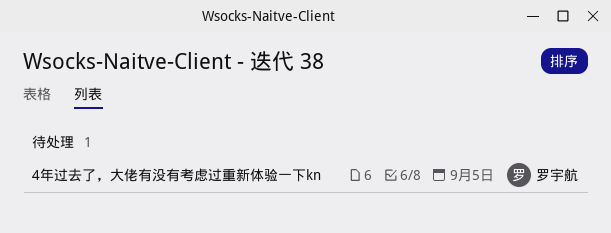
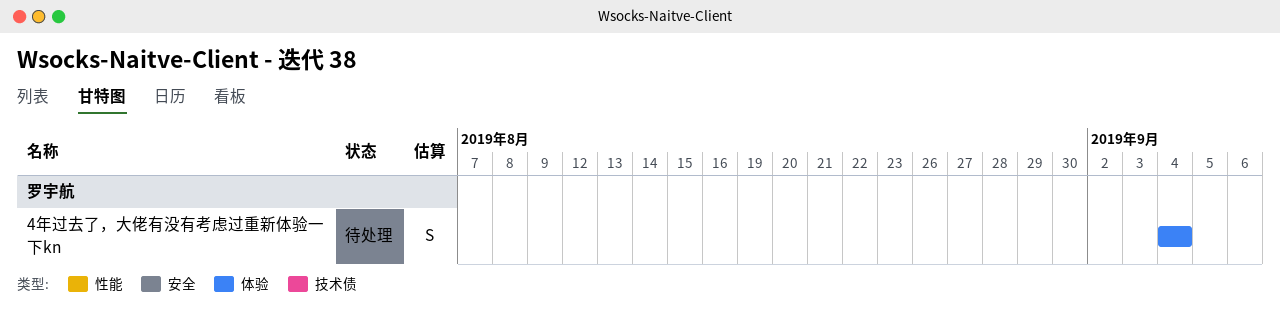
4年过去了，大佬有没有考虑过重新体验一下kn, due: Sep 5 -> Sep 4

